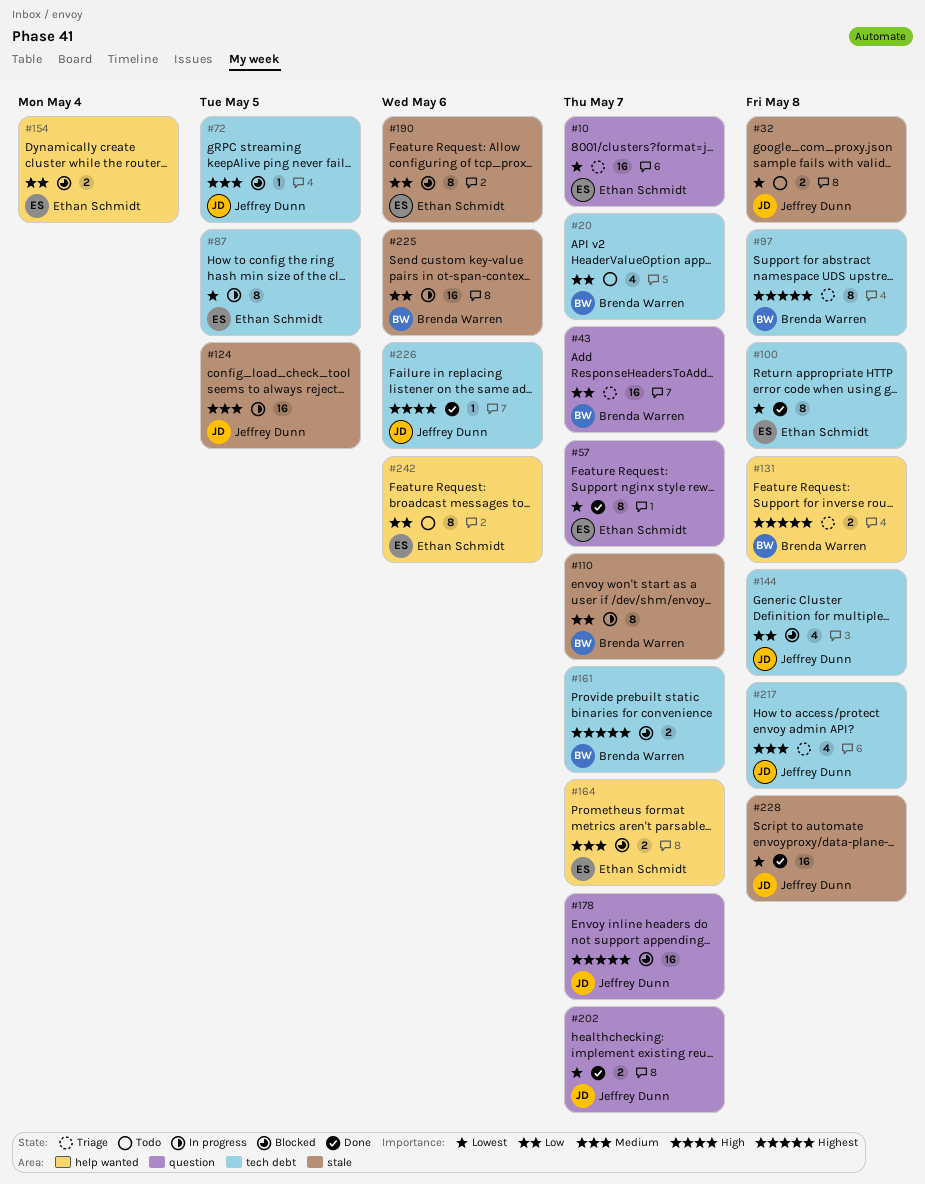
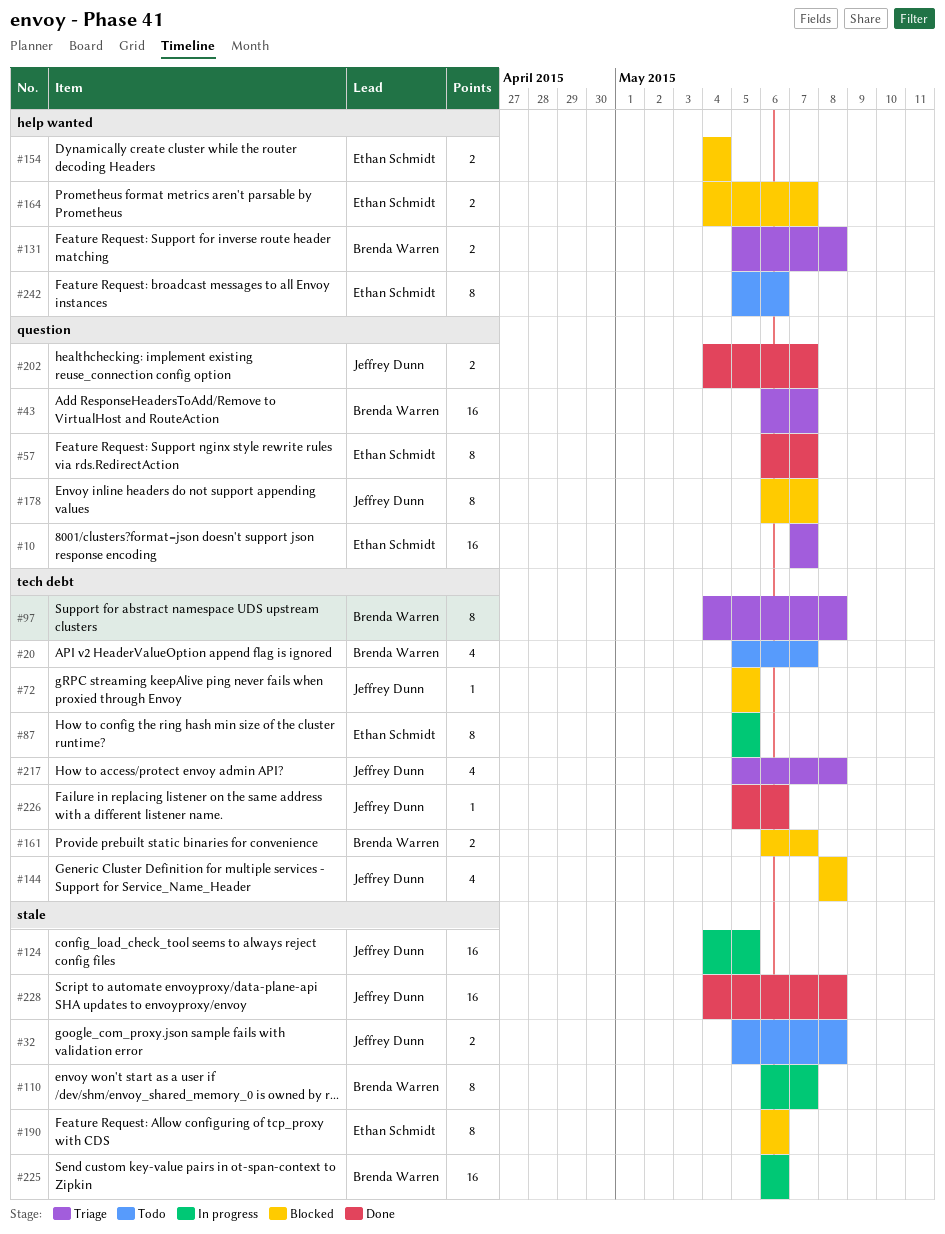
#100: present -> none
#178, estimate: 16 -> 8

